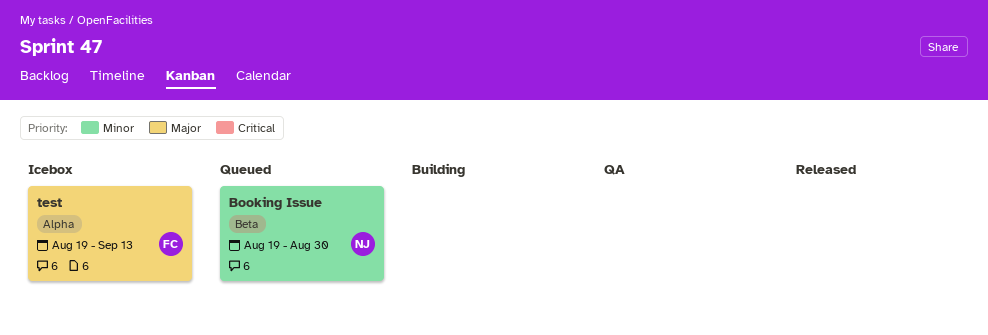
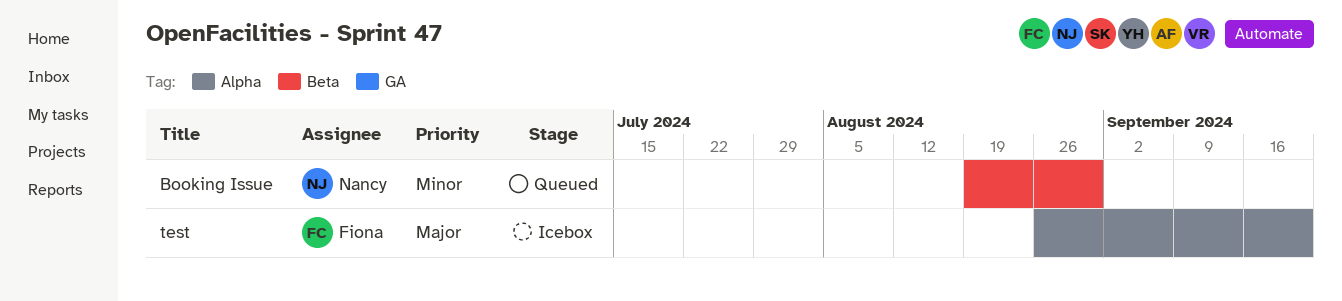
test, start: Aug 19 -> Aug 26
test, due: Sep 13 -> Sep 20

